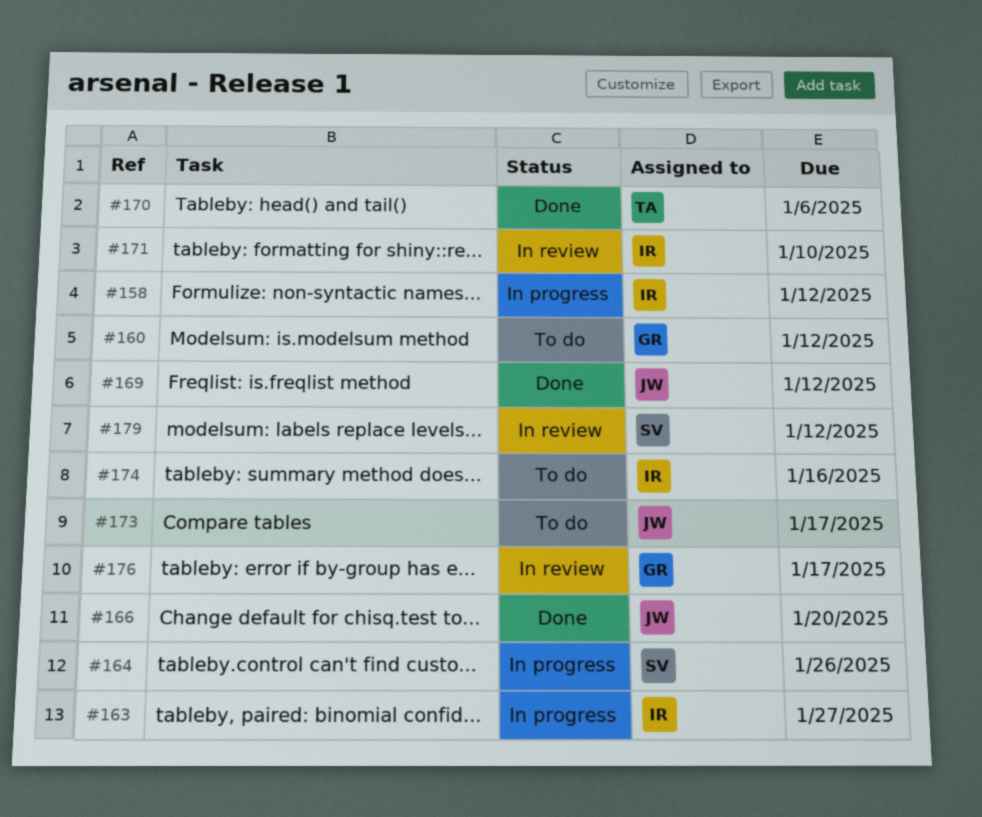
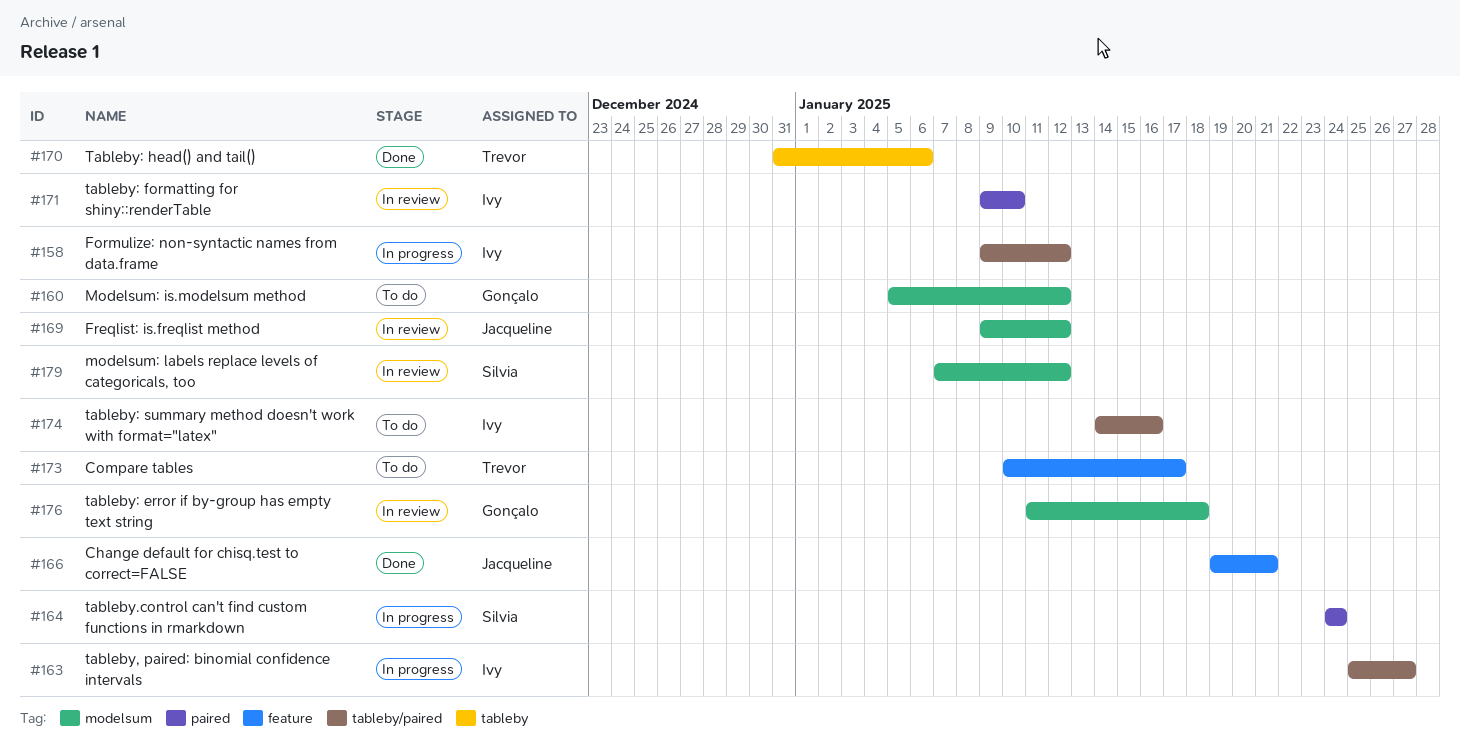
#164, due: Jan 26 -> Jan 24
#166, due: Jan 20 -> Jan 21
#169, status: Done -> In review
#173, owner: Jacqueline -> Trevor
#176, due: Jan 17 -> Jan 18

